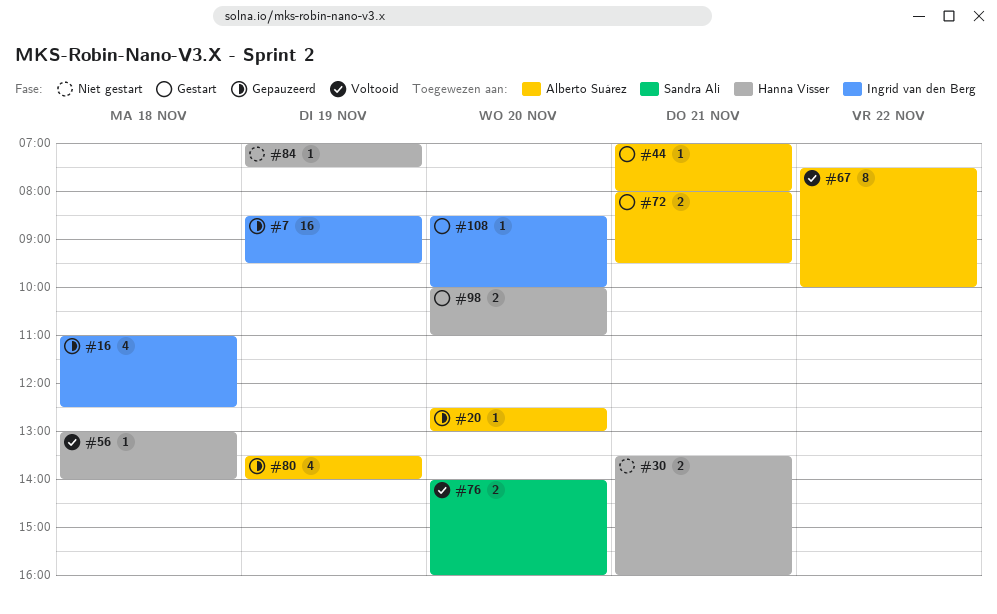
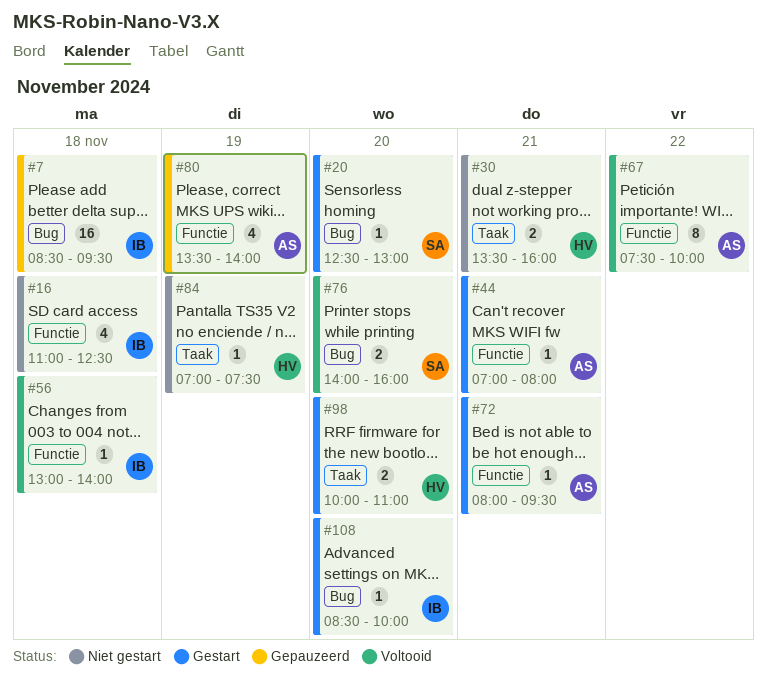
#7, day: Nov 19 -> Nov 18
#16, status: Gepauzeerd -> Niet gestart
#20, status: Gepauzeerd -> Gestart
#20, owner: Alberto Suárez -> Sandra Ali
#56, owner: Hanna Visser -> Ingrid van den Berg
#72, estimate: 2 -> 1

